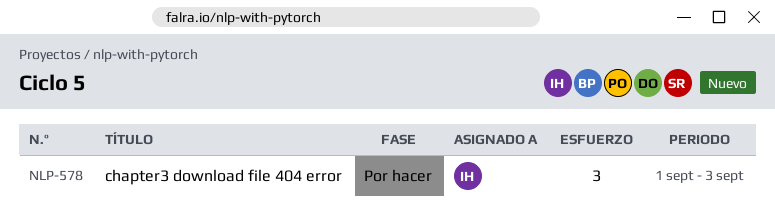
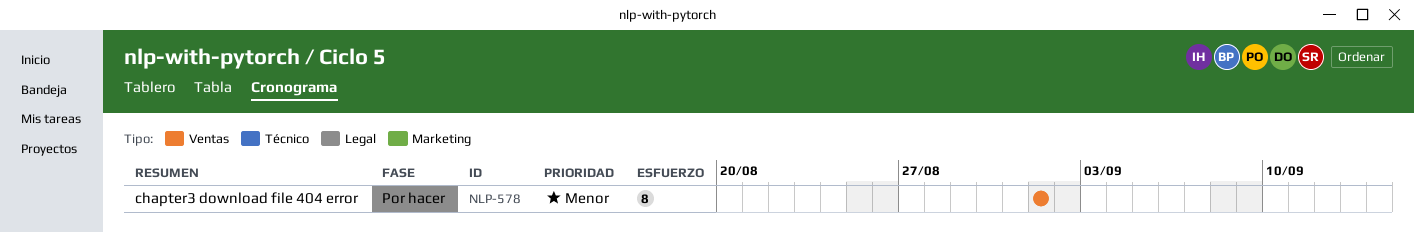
NLP-578, estimate: 3 -> 8
NLP-578, due: Sep 3 -> Sep 1

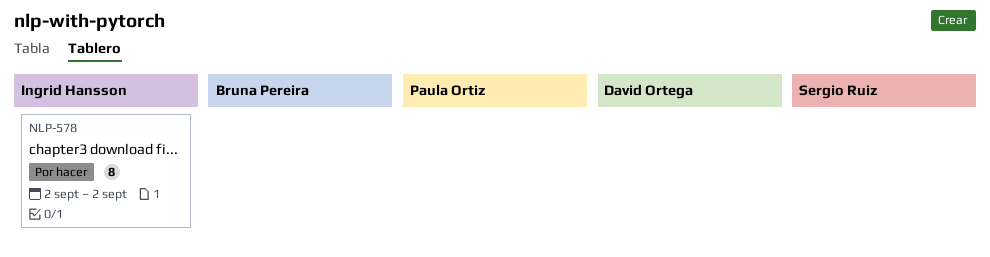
NLP-578, start: Sep 1 -> Sep 2
NLP-578, due: Sep 1 -> Sep 2

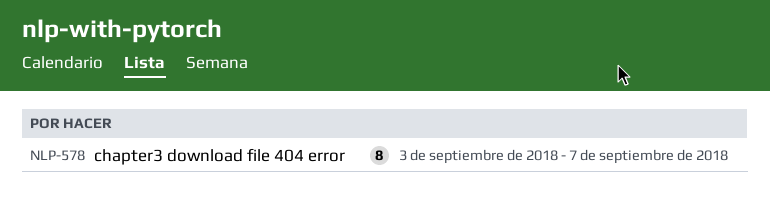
NLP-578, start: Sep 2 -> Sep 3
NLP-578, due: Sep 2 -> Sep 7

